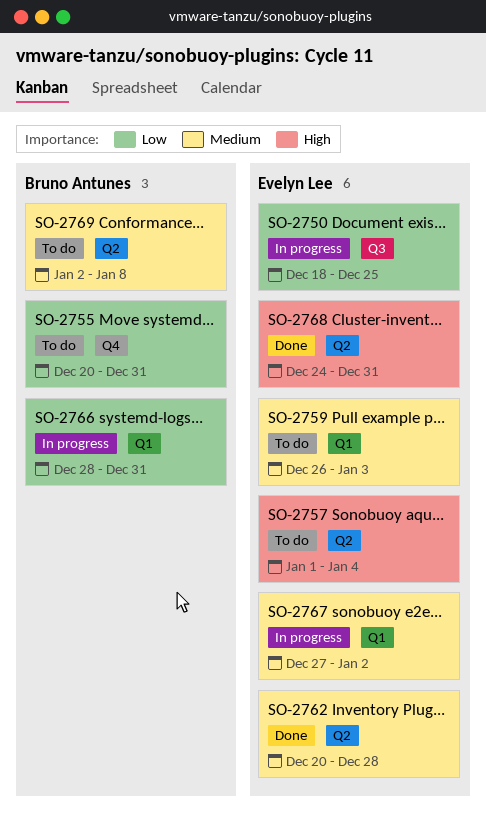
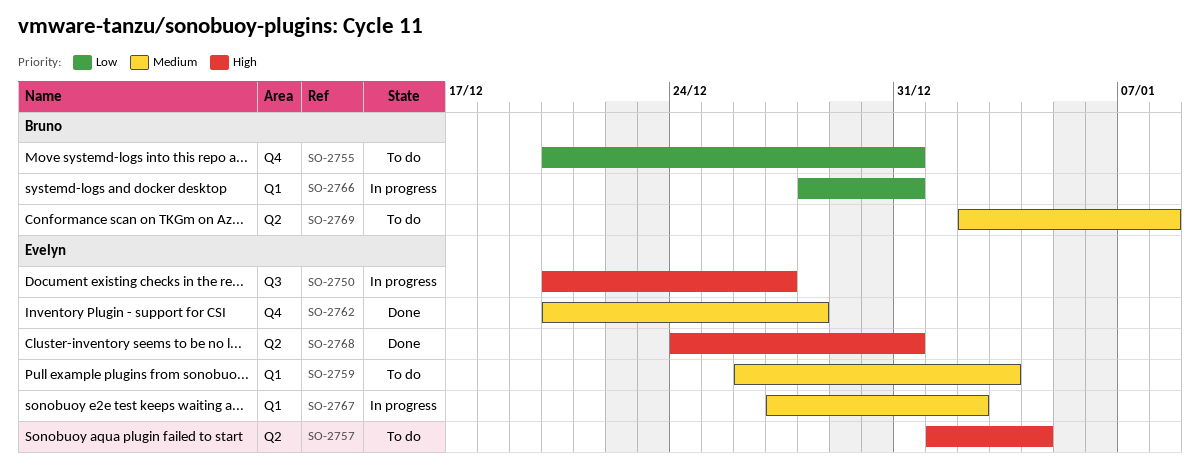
SO-2750, priority: Low -> High
SO-2750, start: Dec 18 -> Dec 20
SO-2750, due: Dec 25 -> Dec 27
SO-2762, label: Q2 -> Q4

